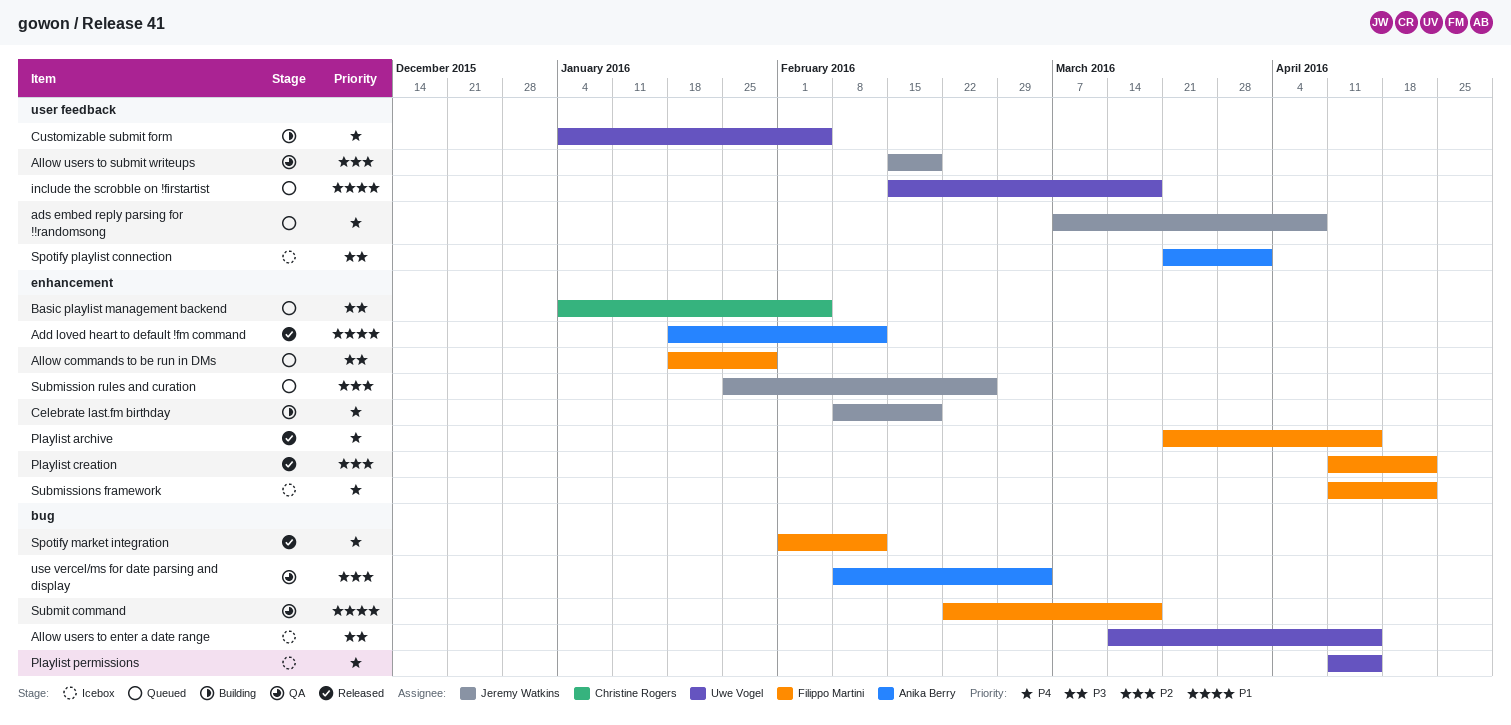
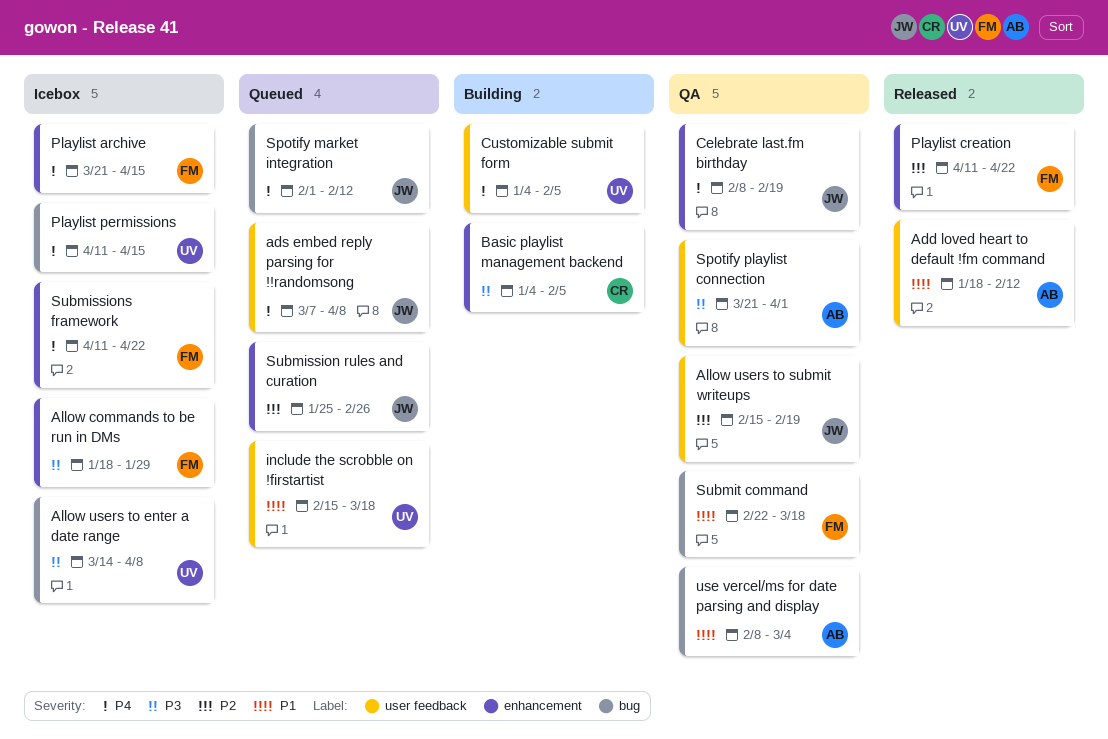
Add loved heart to default !fm command, label: enhancement -> user feedback
Allow commands to be run in DMs, status: Queued -> Icebox
Allow users to enter a date range, due: Apr 15 -> Apr 8
Basic playlist management backend, status: Queued -> Building
Celebrate last.fm birthday, status: Building -> QA
Playlist archive, status: Released -> Icebox
Spotify market integration, status: Released -> Queued
Spotify market integration, owner: Filippo Martini -> Jeremy Watkins
Spotify playlist connection, status: Icebox -> QA
use vercel/ms for date parsing and display, priority: P2 -> P1

